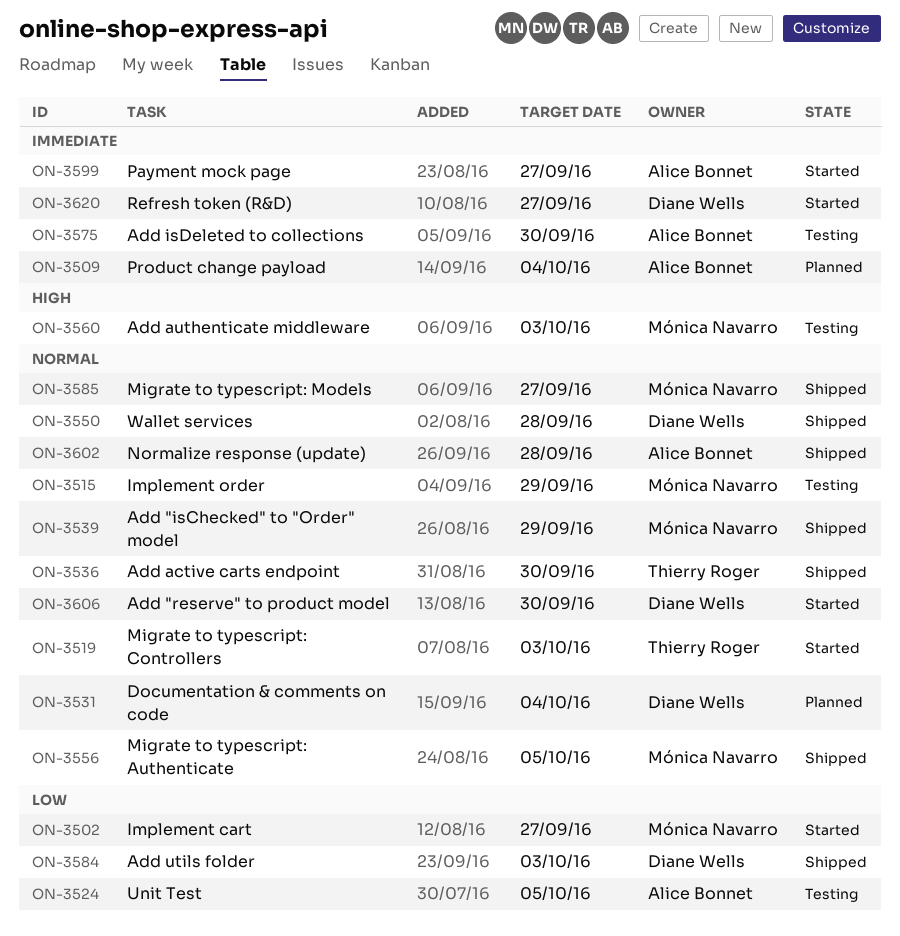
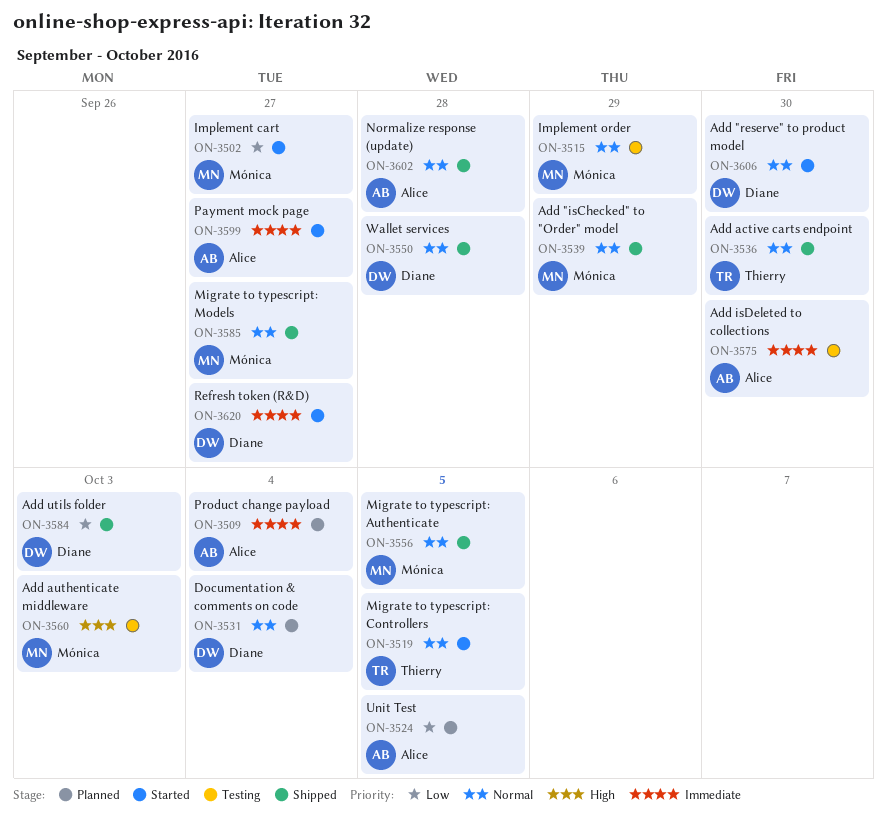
ON-3519, due: Oct 3 -> Oct 5
ON-3524, status: Testing -> Planned

